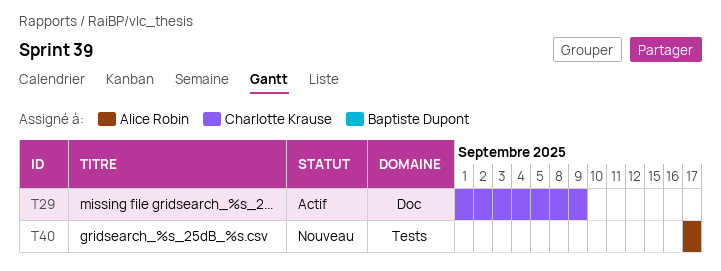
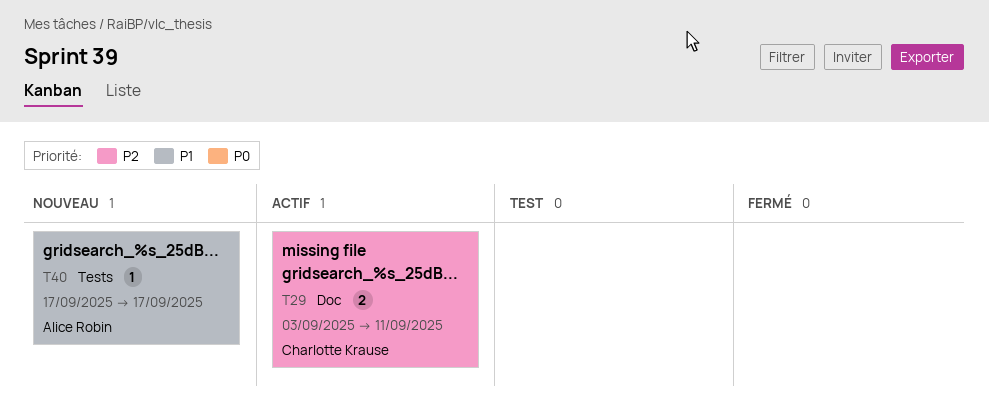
T29, start: Sep 1 -> Sep 3
T29, due: Sep 9 -> Sep 11

